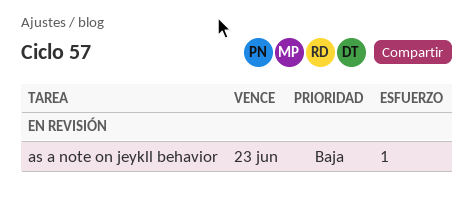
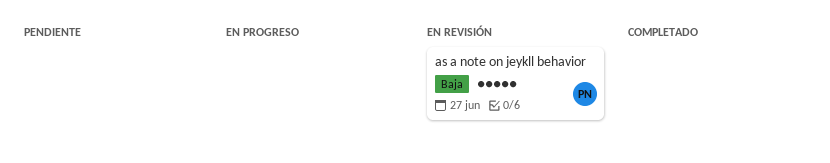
as a note on jeykll behavior, estimate: 1 -> 5
as a note on jeykll behavior, due: Jun 23 -> Jun 27

